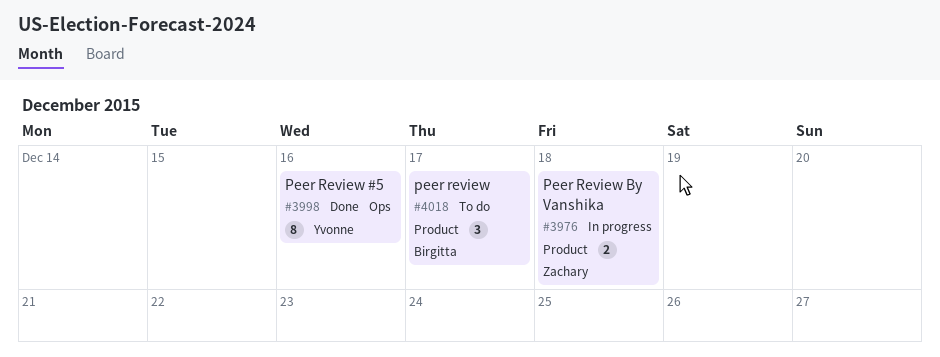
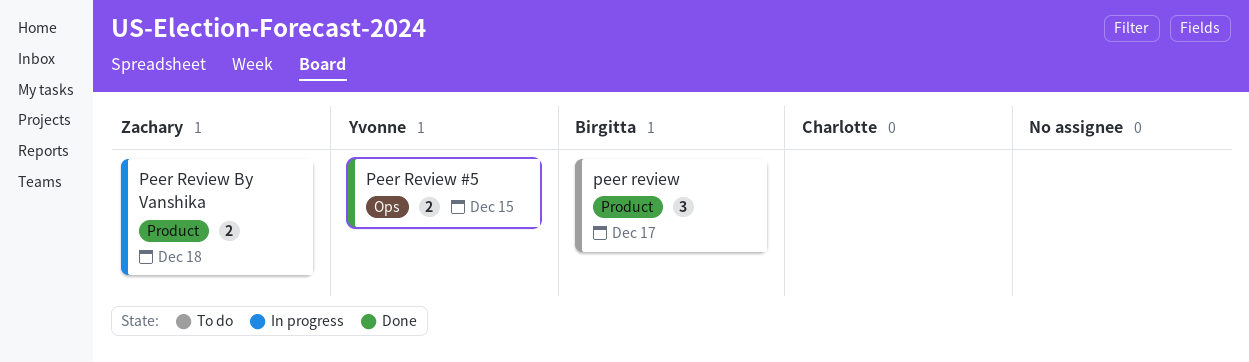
Peer Review #5, estimate: 8 -> 2
Peer Review #5, due: Dec 16 -> Dec 15

